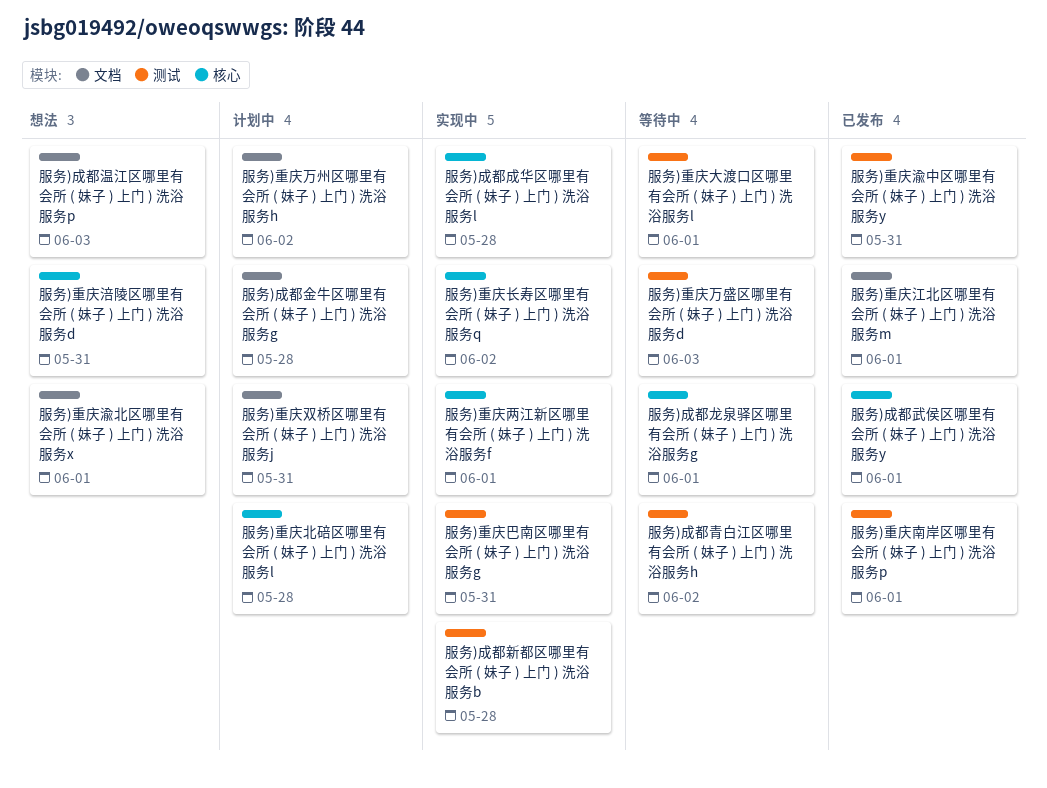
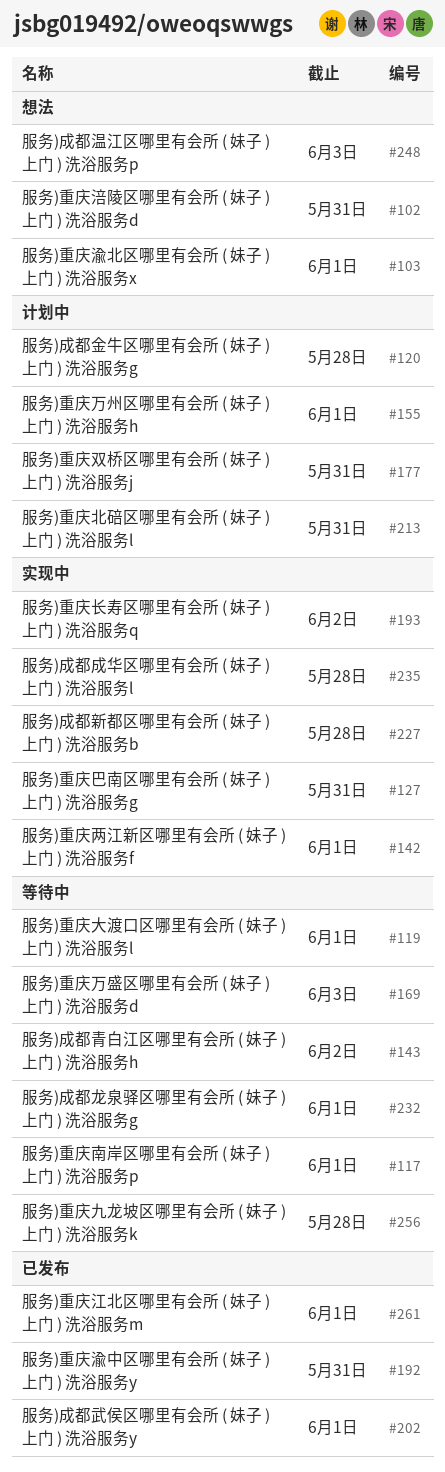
服务)重庆万州区哪里有会所 ( 妹子 ) 上门 ) 洗浴服务h, due: Jun 2 -> Jun 1
服务)重庆九龙坡区哪里有会所 ( 妹子 ) 上门 ) 洗浴服务k: none -> present
服务)重庆北碚区哪里有会所 ( 妹子 ) 上门 ) 洗浴服务l, due: May 28 -> May 31
服务)重庆南岸区哪里有会所 ( 妹子 ) 上门 ) 洗浴服务p, status: 已发布 -> 等待中

